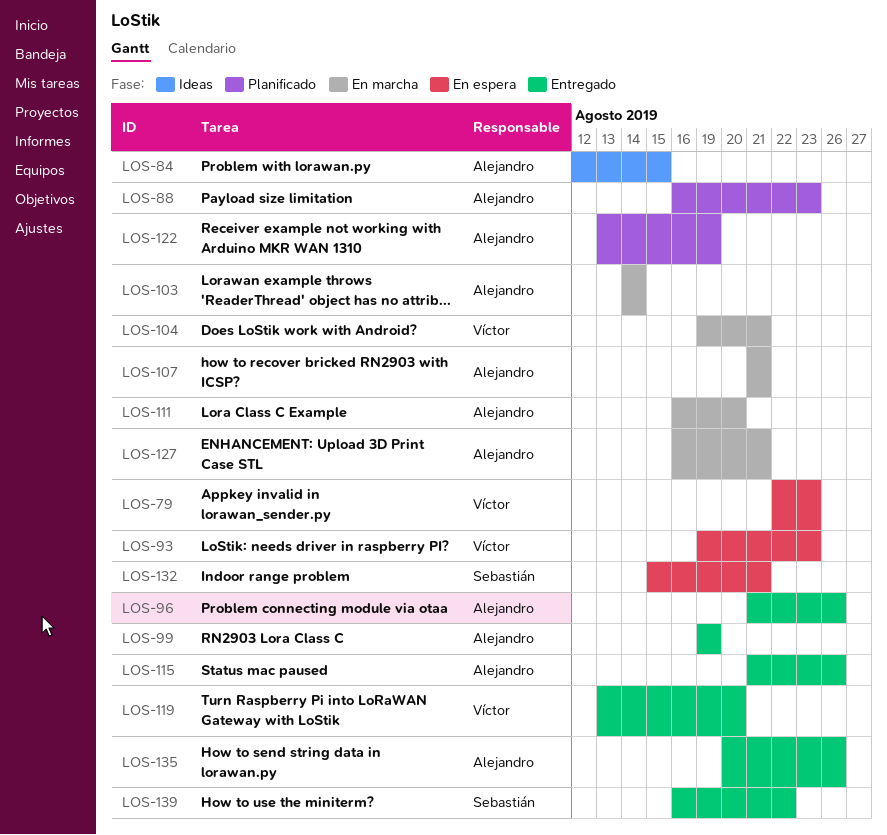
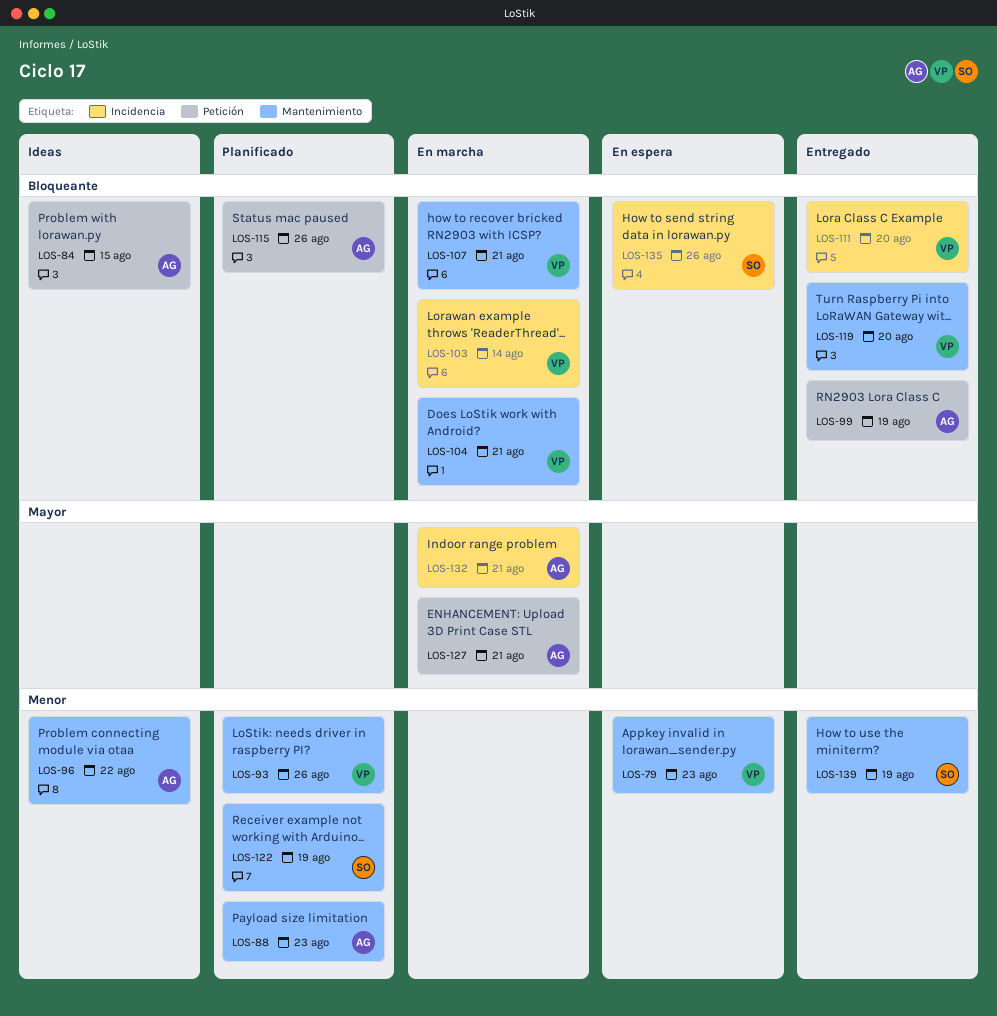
LOS-93, status: En espera -> Planificado
LOS-93, due: Aug 23 -> Aug 26
LOS-96, status: Entregado -> Ideas
LOS-96, due: Aug 26 -> Aug 22
LOS-103, owner: Alejandro -> Víctor
LOS-107, owner: Alejandro -> Víctor
LOS-111, status: En marcha -> Entregado
LOS-111, owner: Alejandro -> Víctor
LOS-115, status: Entregado -> Planificado
LOS-122, owner: Alejandro -> Sebastián
LOS-132, status: En espera -> En marcha
LOS-132, owner: Sebastián -> Alejandro
LOS-135, status: Entregado -> En espera
LOS-135, owner: Alejandro -> Sebastián
LOS-139, due: Aug 22 -> Aug 19

